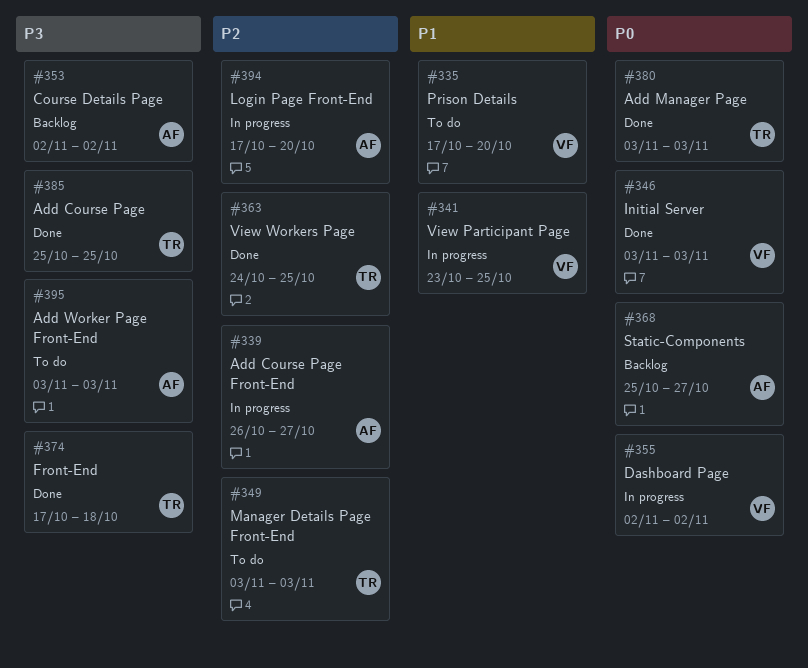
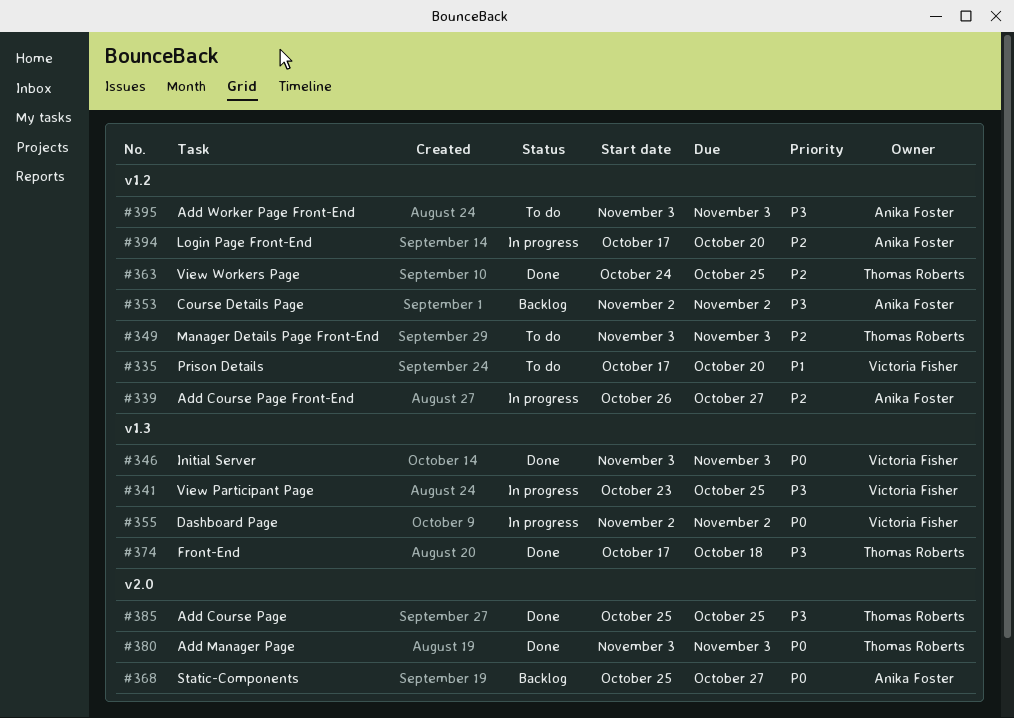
#341, priority: P1 -> P3

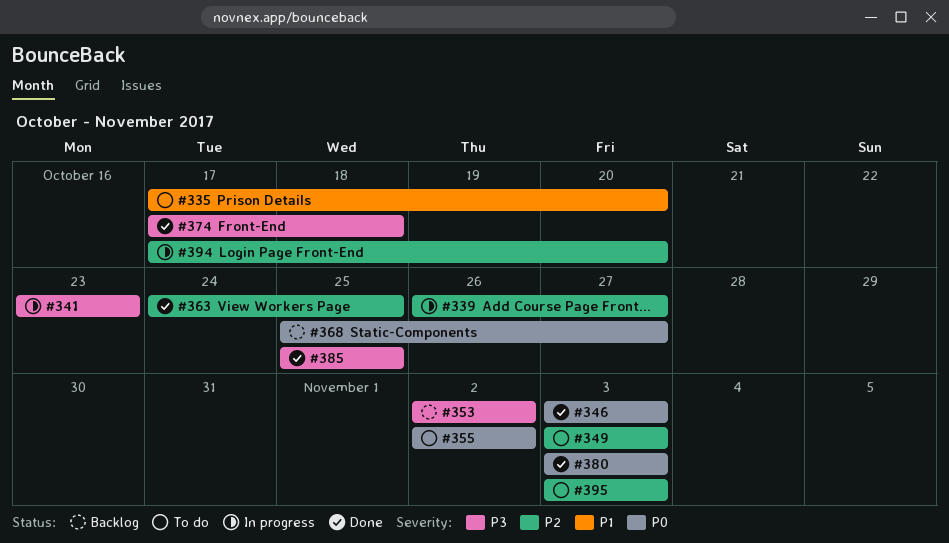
#341, due: Oct 25 -> Oct 23
#355, status: In progress -> To do
#395, priority: P3 -> P2

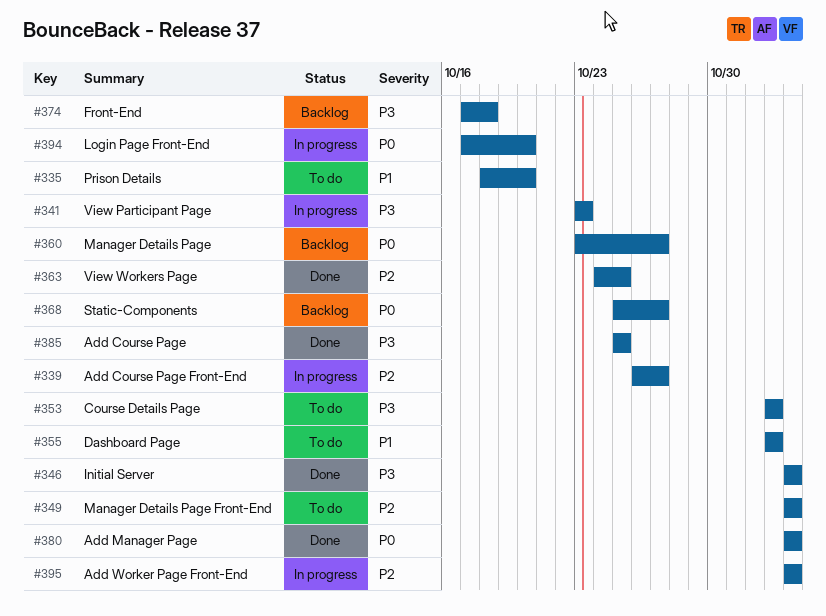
#335, start: Oct 17 -> Oct 18
#346, priority: P0 -> P3
#353, status: Backlog -> To do
#355, priority: P0 -> P1
#360: none -> present
#374, status: Done -> Backlog
#394, priority: P2 -> P0
#395, status: To do -> In progress

